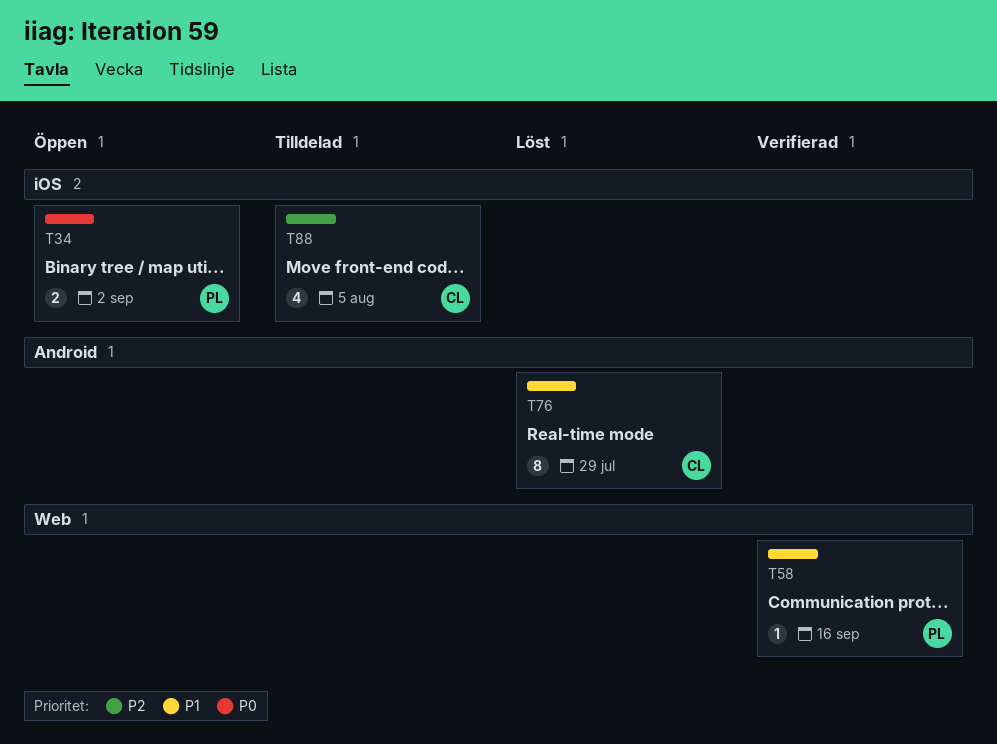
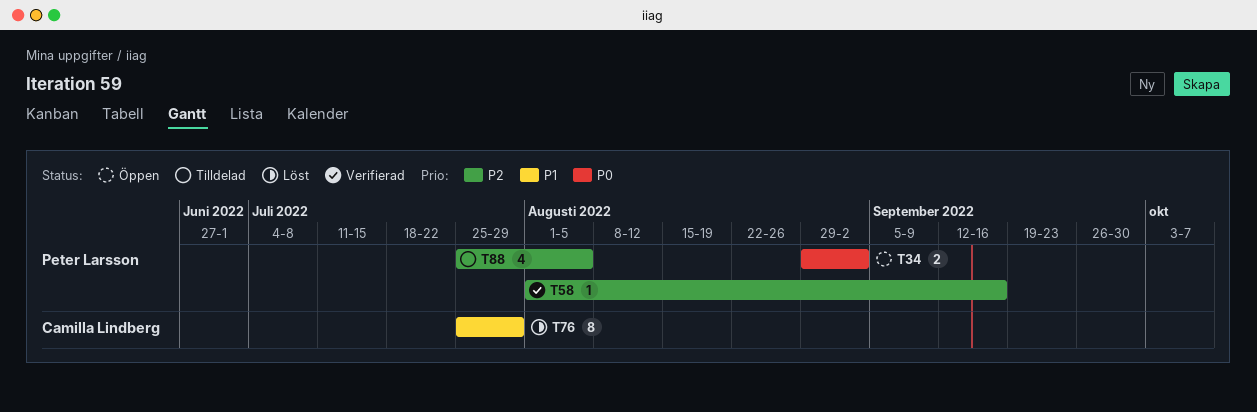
T58, priority: P1 -> P2
T88, owner: Camilla Lindberg -> Peter Larsson

